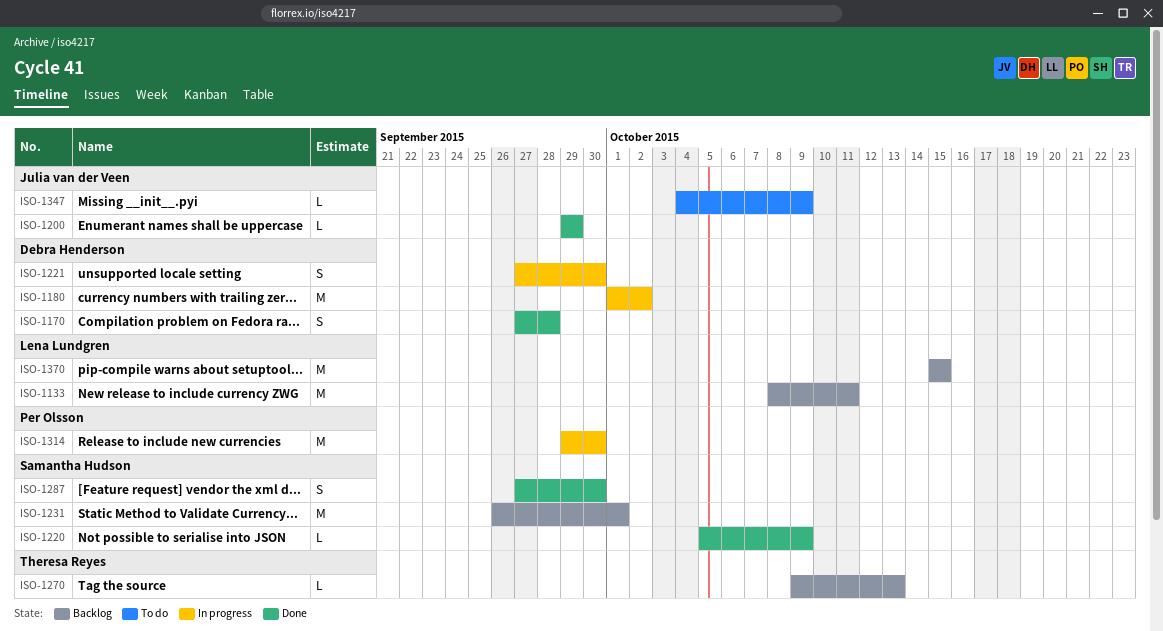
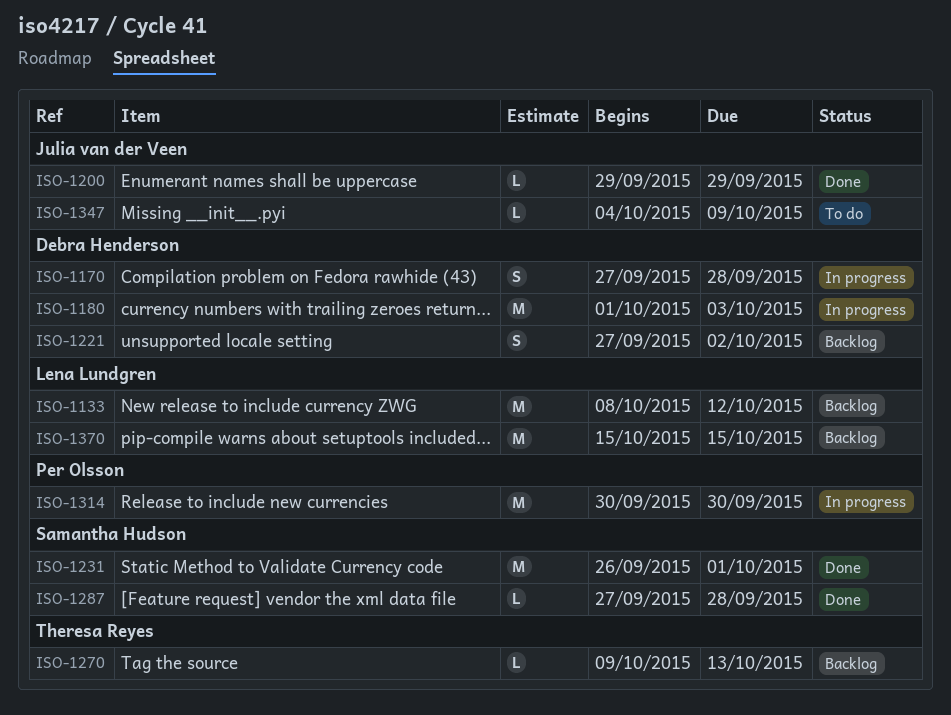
ISO-1133, due: Oct 11 -> Oct 12
ISO-1170, status: Done -> In progress
ISO-1180, due: Oct 2 -> Oct 3
ISO-1220: present -> none
ISO-1221, status: In progress -> Backlog
ISO-1221, due: Sep 30 -> Oct 2
ISO-1231, status: Backlog -> Done
ISO-1287, estimate: S -> L
ISO-1287, due: Sep 30 -> Sep 28
ISO-1314, start: Sep 29 -> Sep 30

